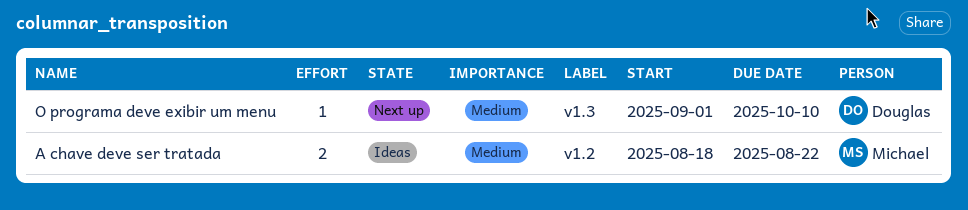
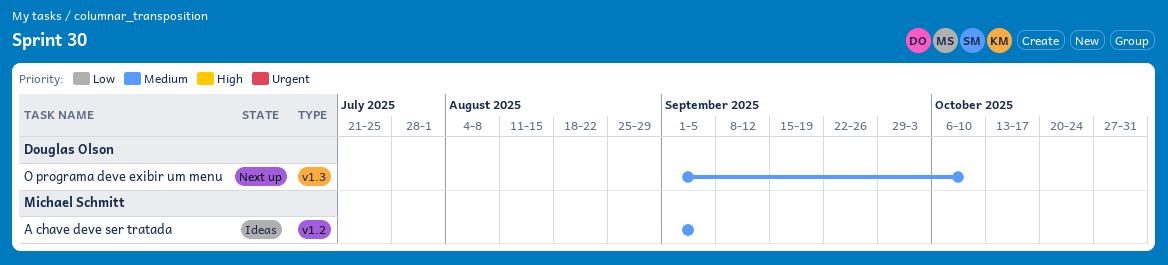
A chave deve ser tratada, start: Aug 18 -> Sep 1
A chave deve ser tratada, due: Aug 22 -> Sep 5

